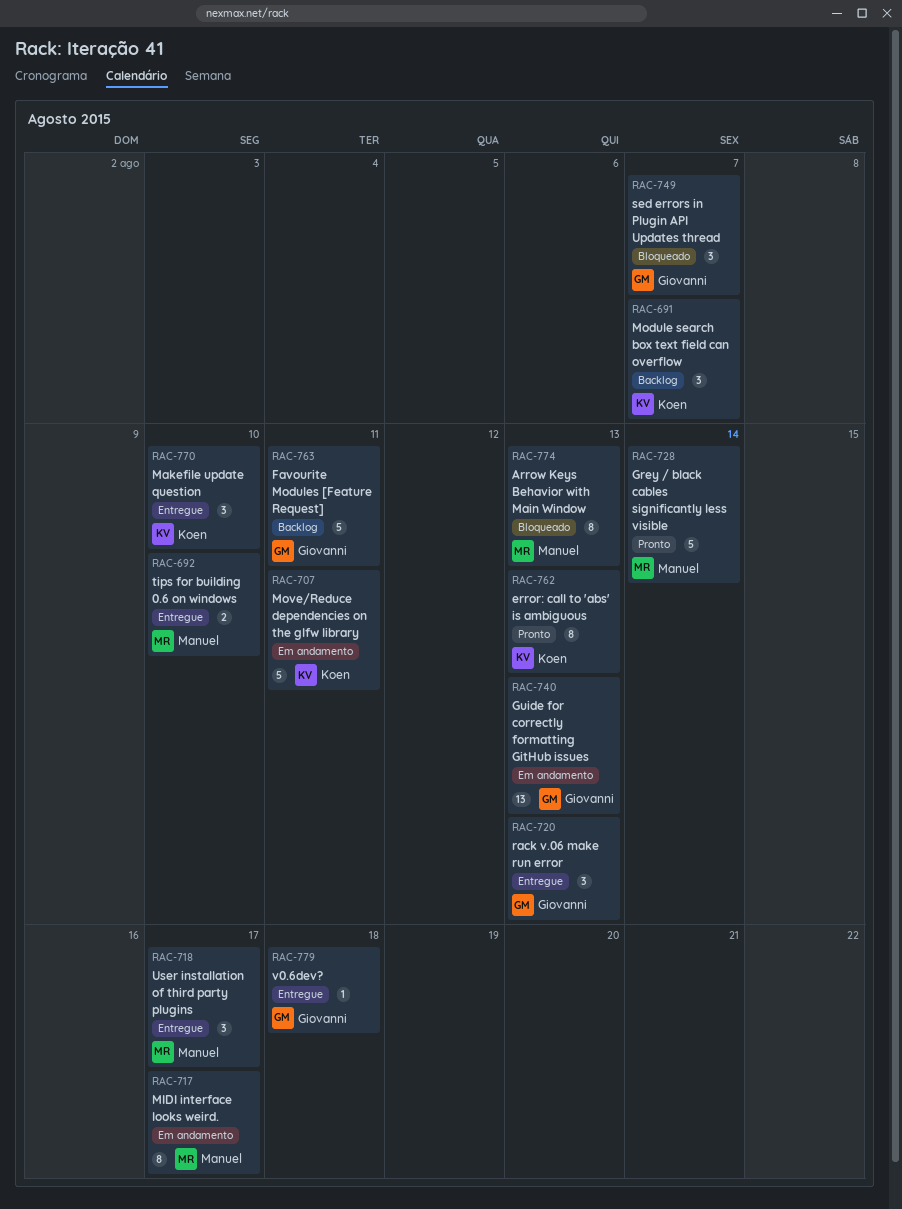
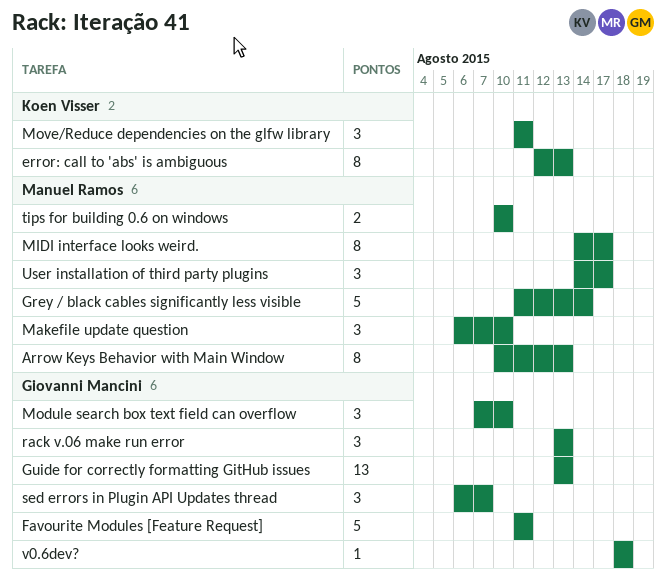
Makefile update question, owner: Koen Visser -> Manuel Ramos
Module search box text field can overflow, owner: Koen Visser -> Giovanni Mancini
Module search box text field can overflow, due: Aug 7 -> Aug 10
Move/Reduce dependencies on the glfw library, estimate: 5 -> 3

